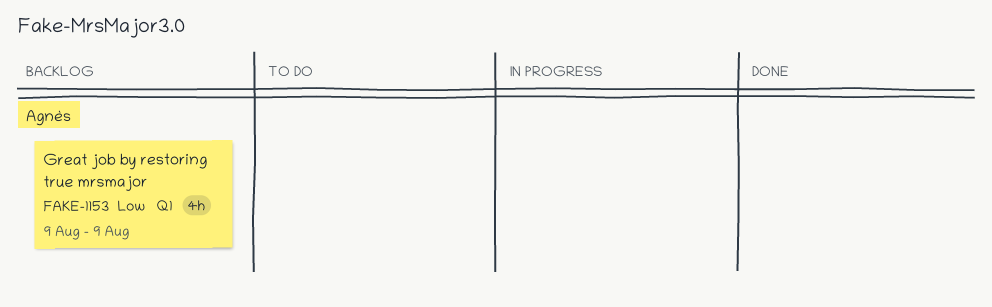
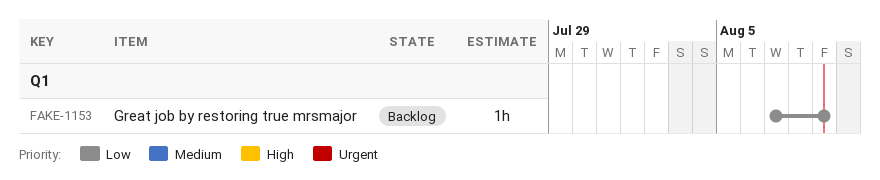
FAKE-1153, estimate: 4h -> 1h
FAKE-1153, start: Aug 9 -> Aug 7

